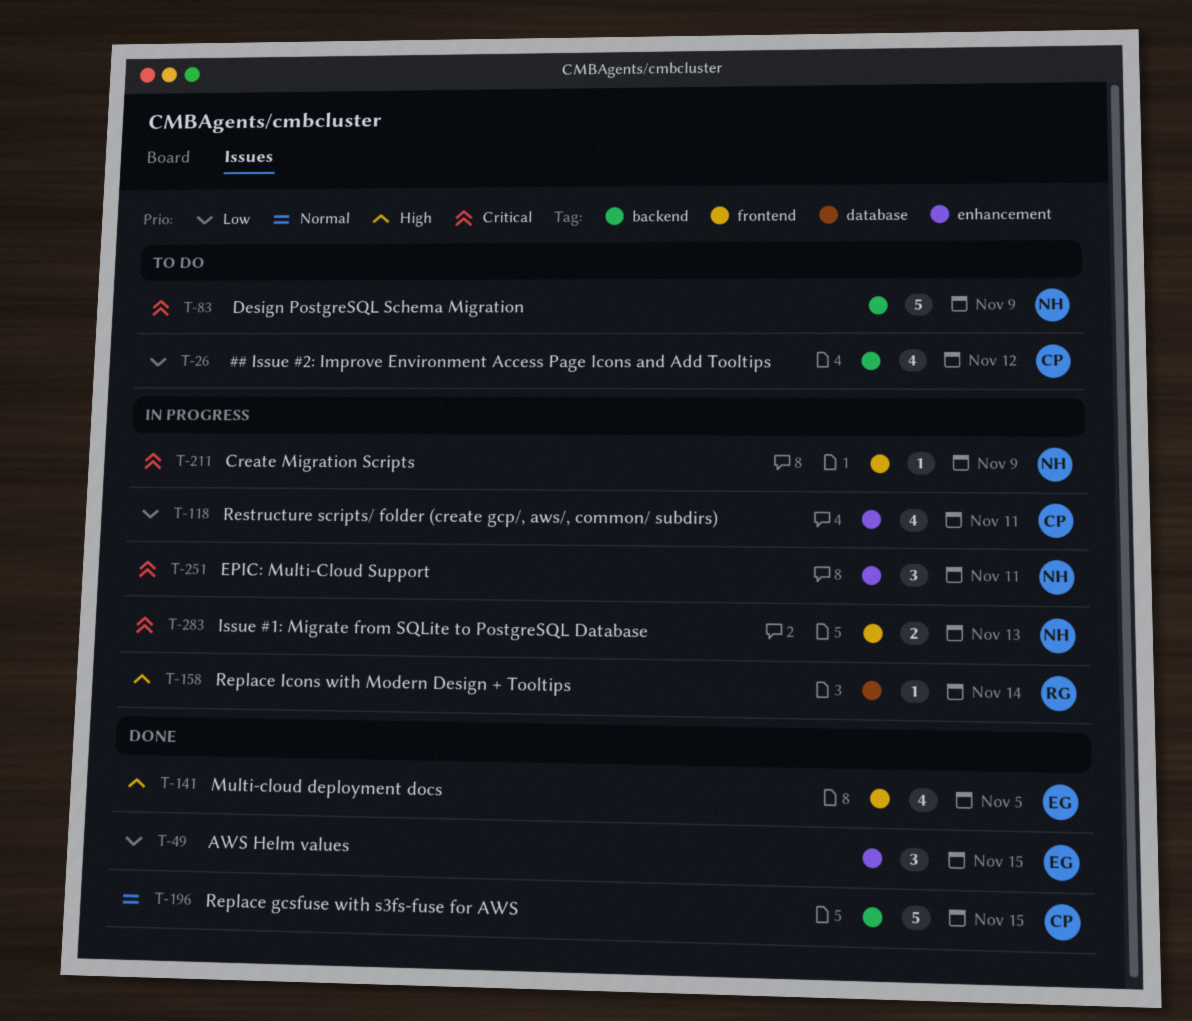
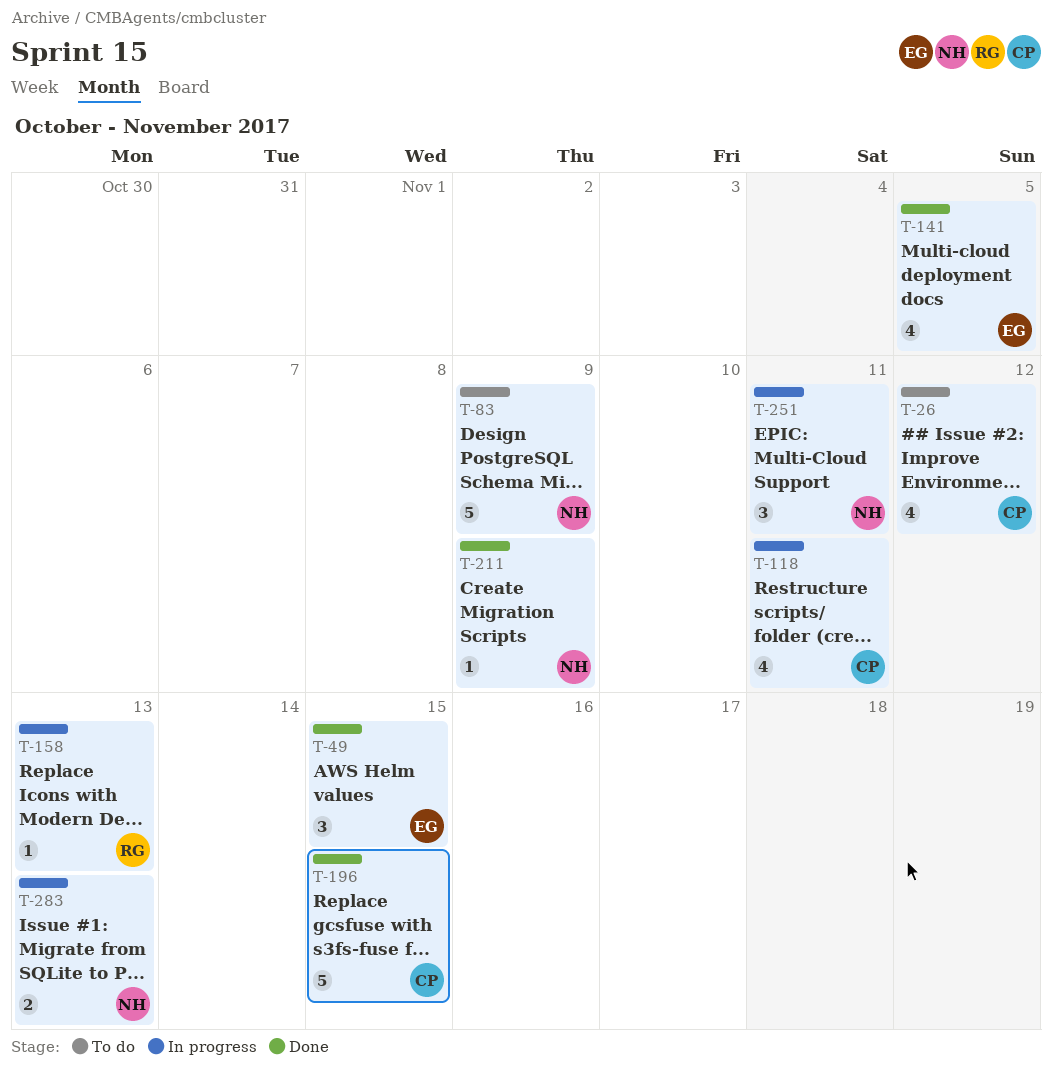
T-158, due: Nov 14 -> Nov 13
T-211, status: In progress -> Done

